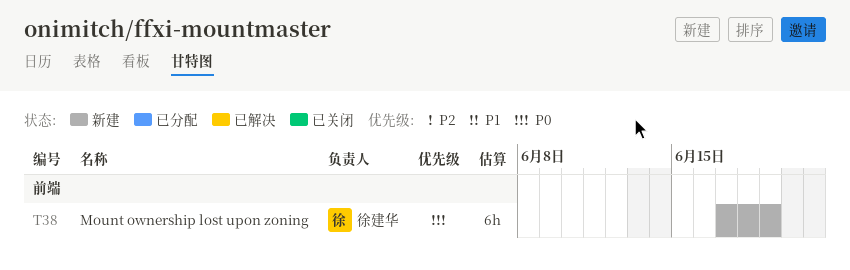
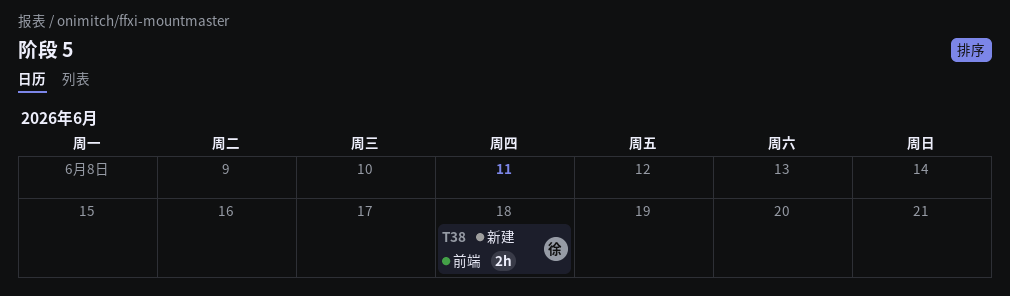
T38, estimate: 6h -> 2h
T38, due: Jun 19 -> Jun 18

